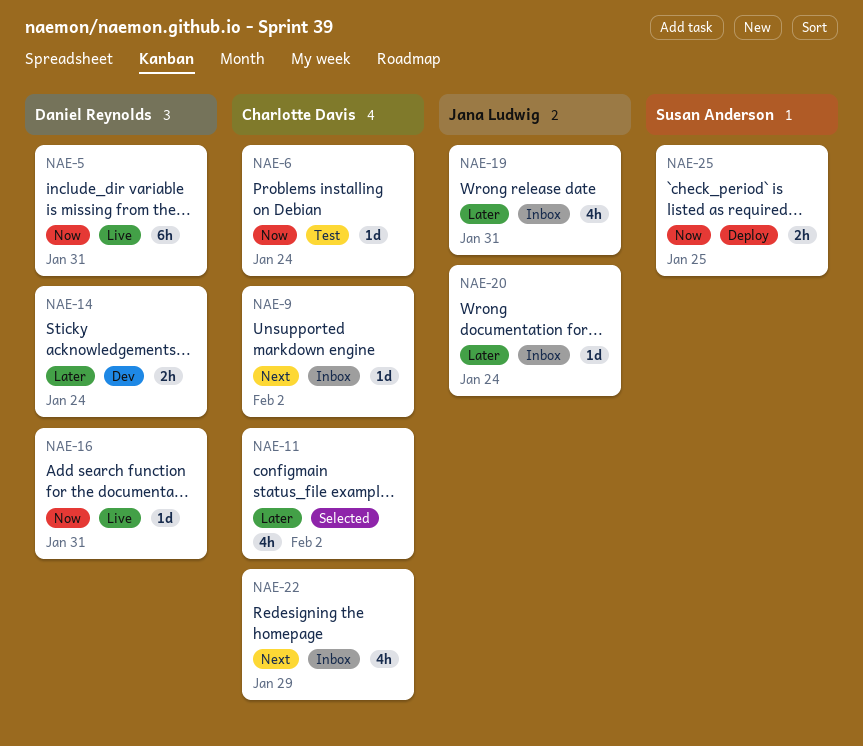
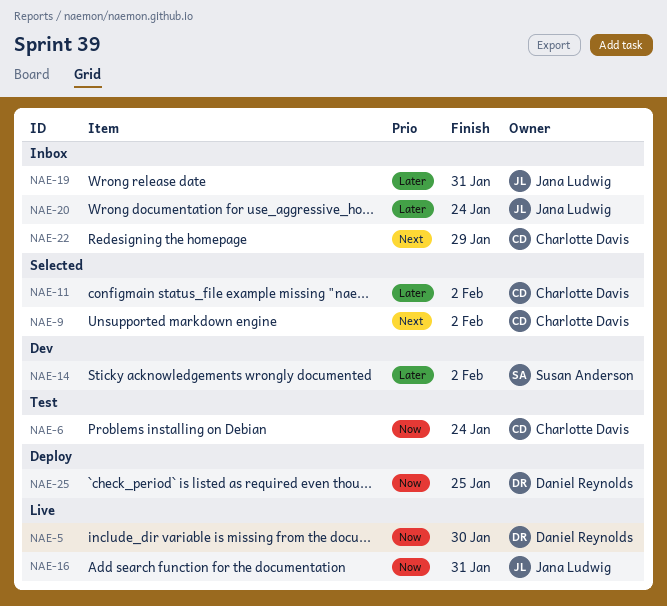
NAE-5, due: Jan 31 -> Jan 30
NAE-9, status: Inbox -> Selected
NAE-14, owner: Daniel Reynolds -> Susan Anderson
NAE-14, due: Jan 24 -> Feb 2
NAE-16, owner: Daniel Reynolds -> Jana Ludwig
NAE-25, owner: Susan Anderson -> Daniel Reynolds

